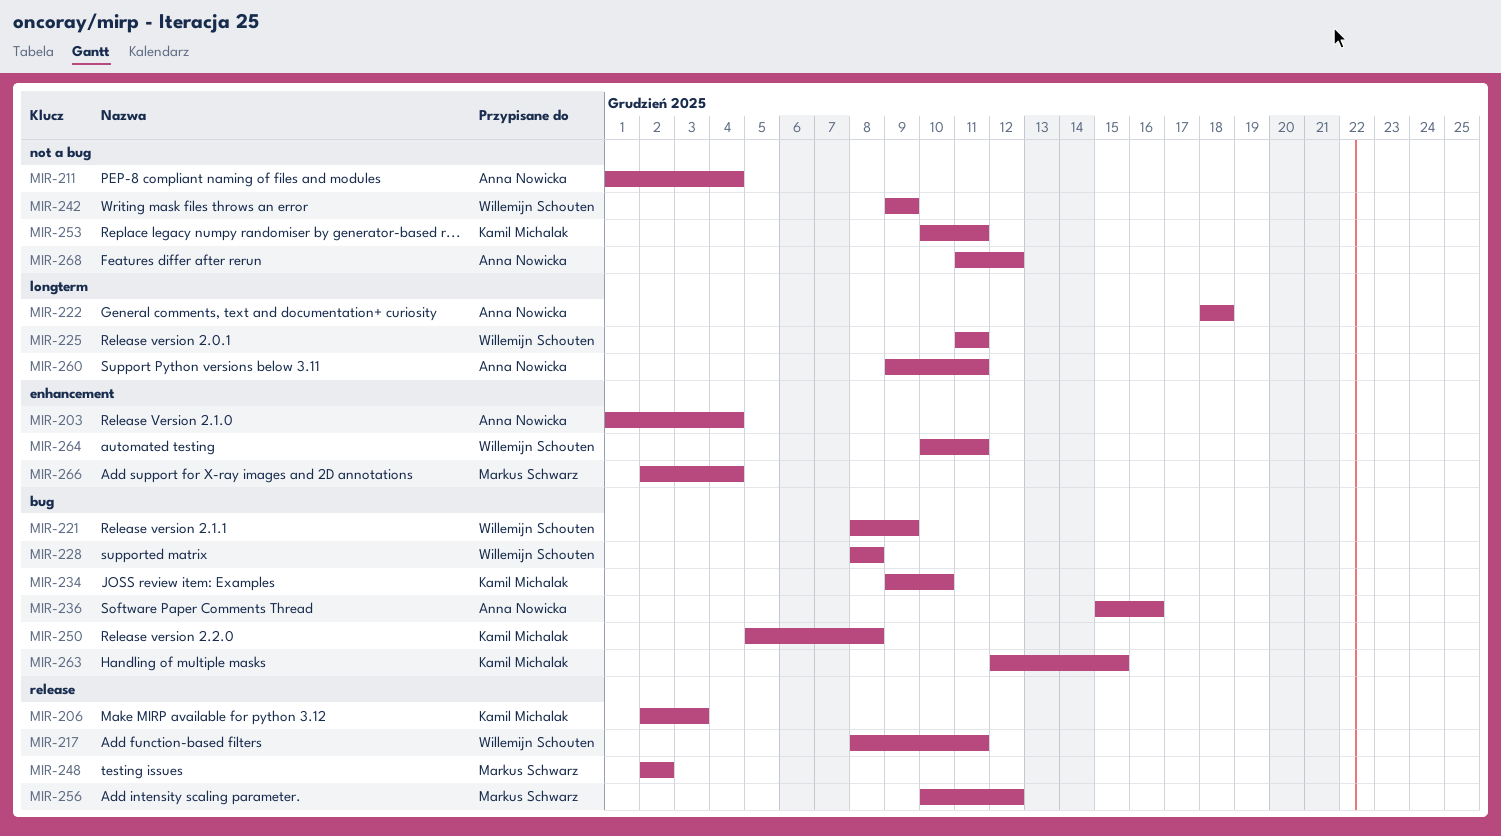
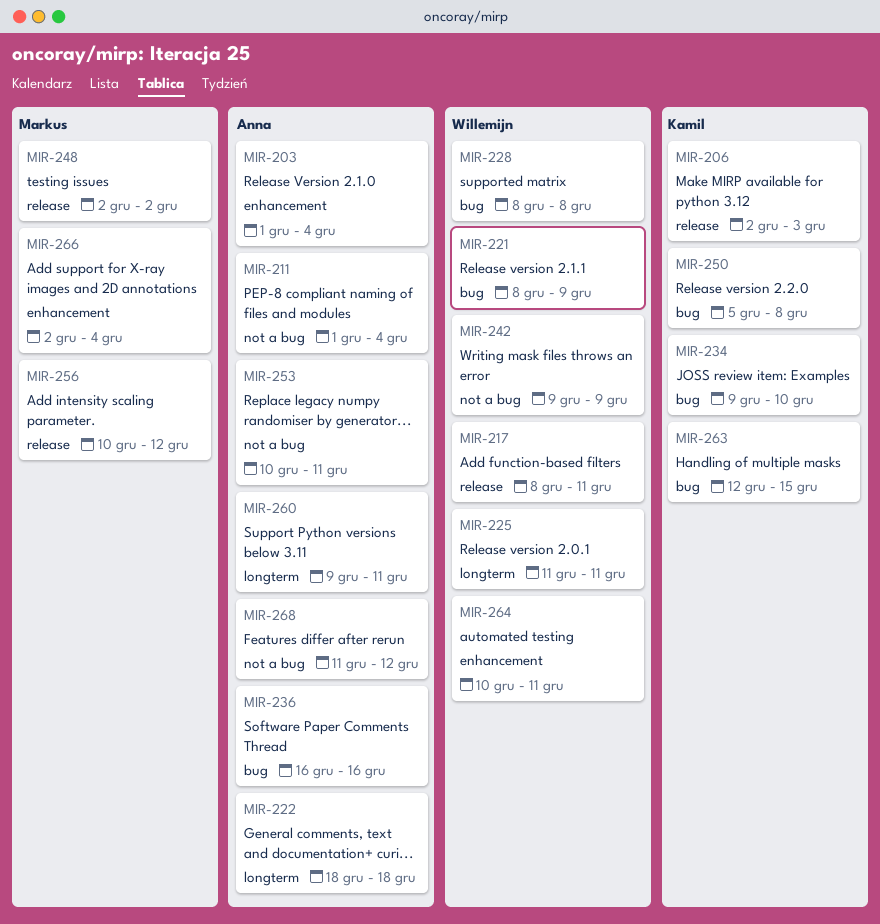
MIR-236, start: Dec 15 -> Dec 16
MIR-253, owner: Kamil Michalak -> Anna Nowicka

